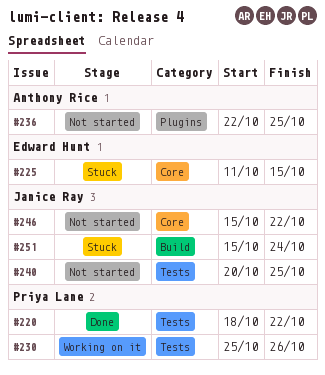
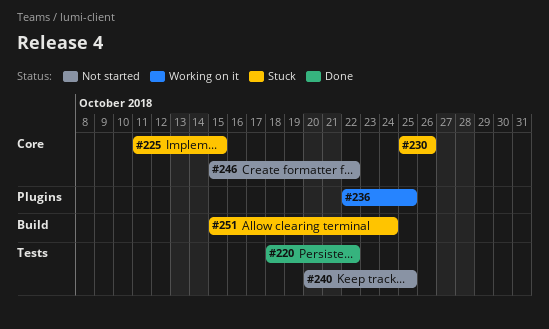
#230, status: Working on it -> Stuck
#230, label: Tests -> Core
#236, status: Not started -> Working on it

